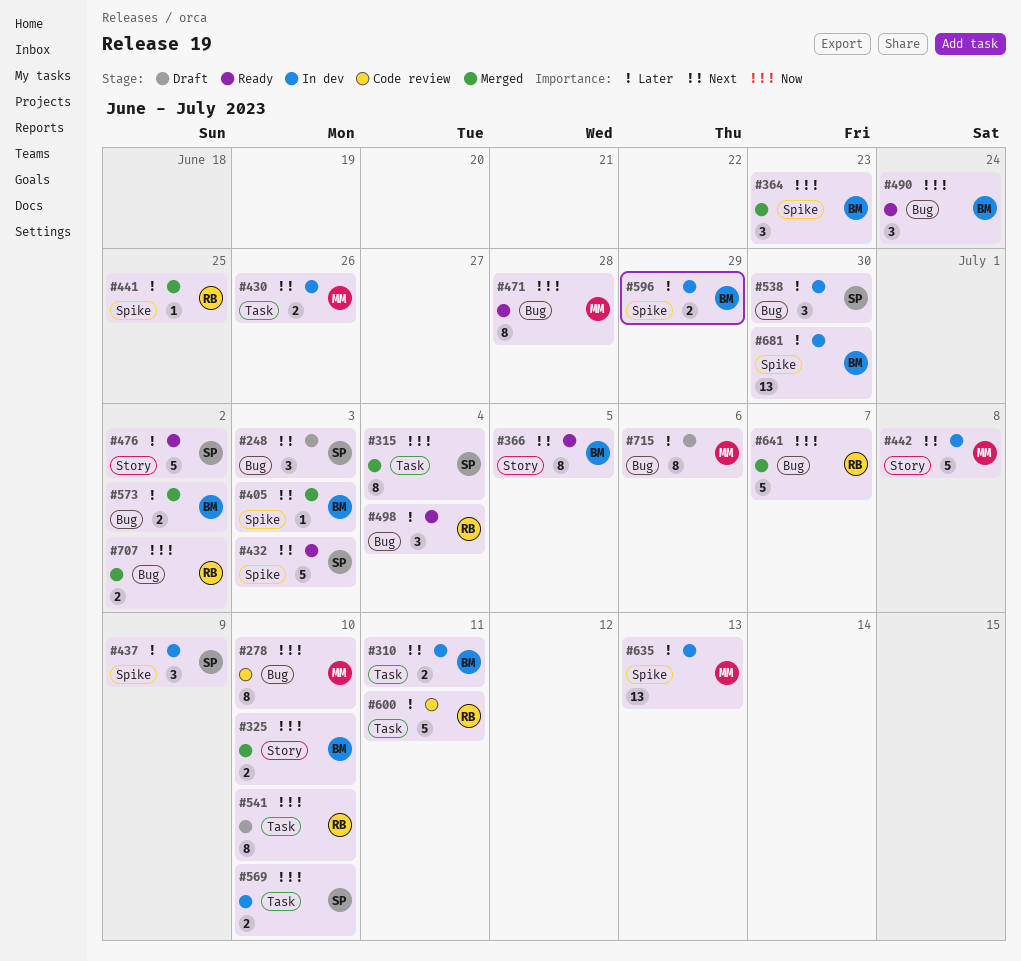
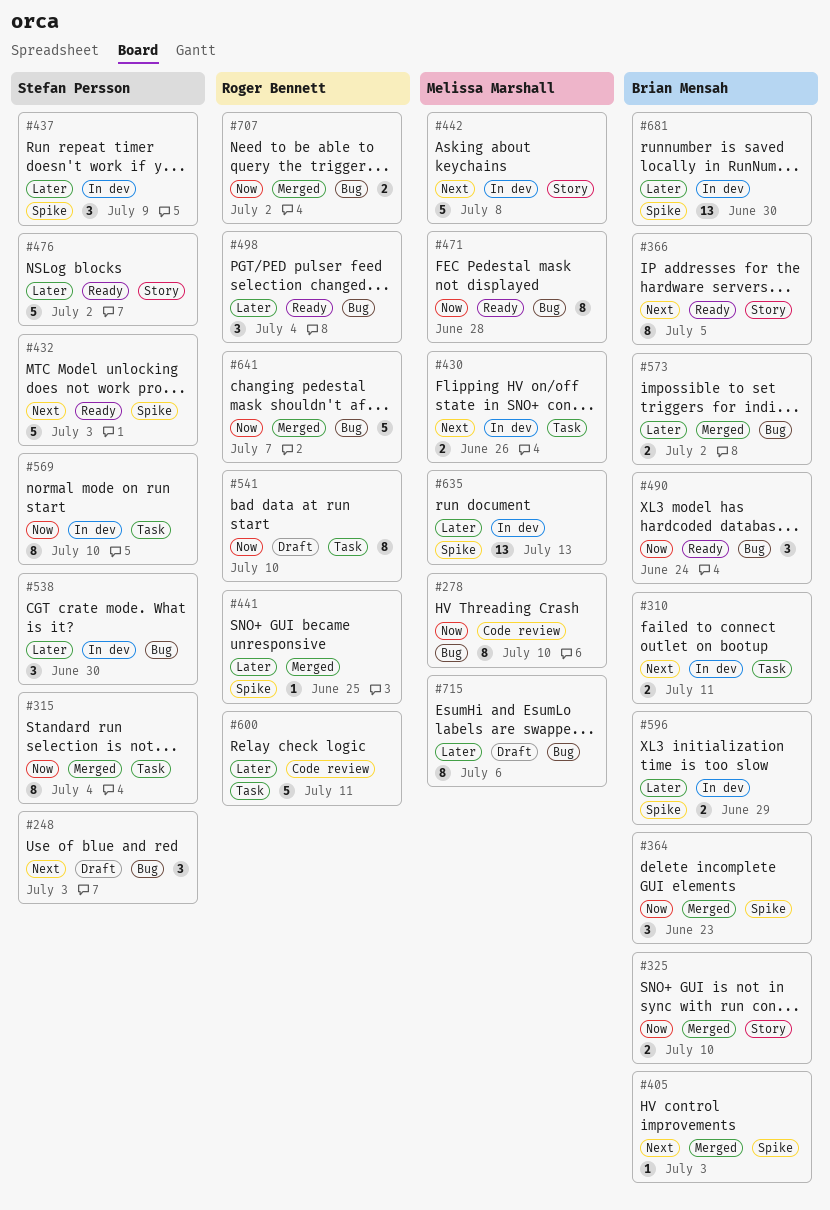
#569, estimate: 2 -> 8

